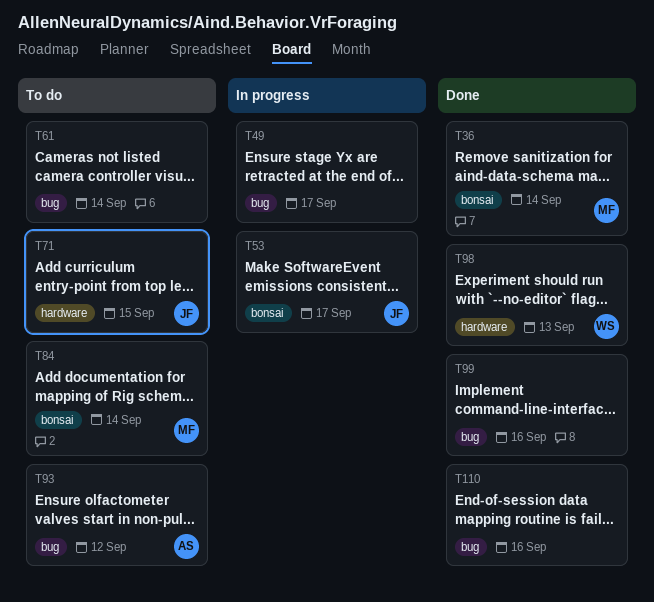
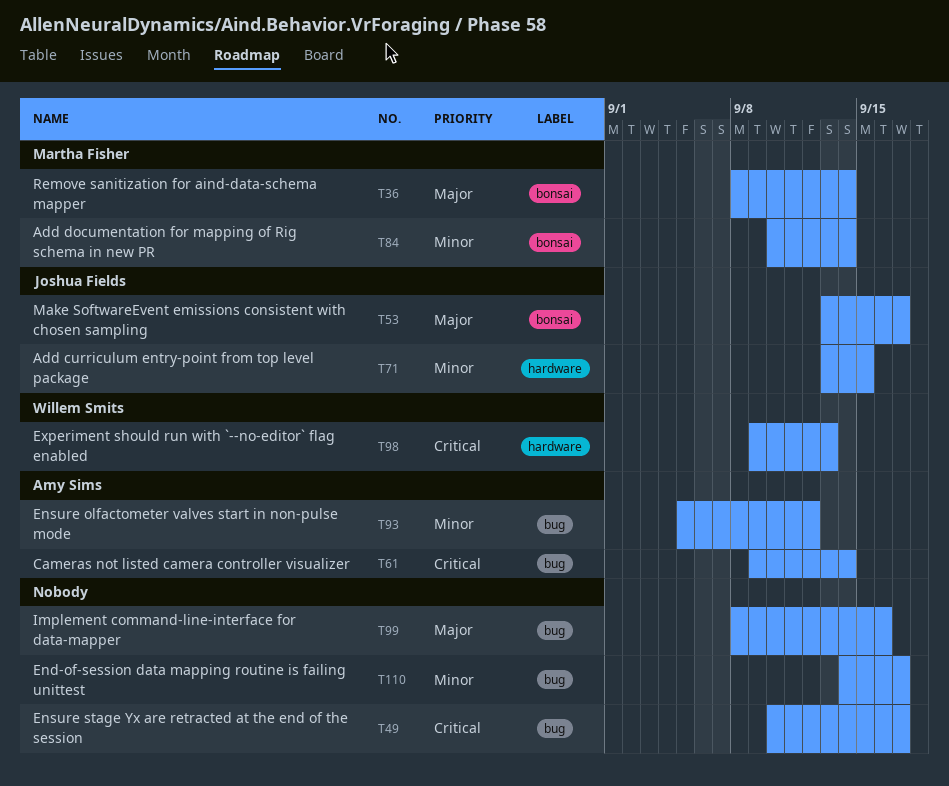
T61, owner: none -> Amy Sims
T110, due: Sep 16 -> Sep 17

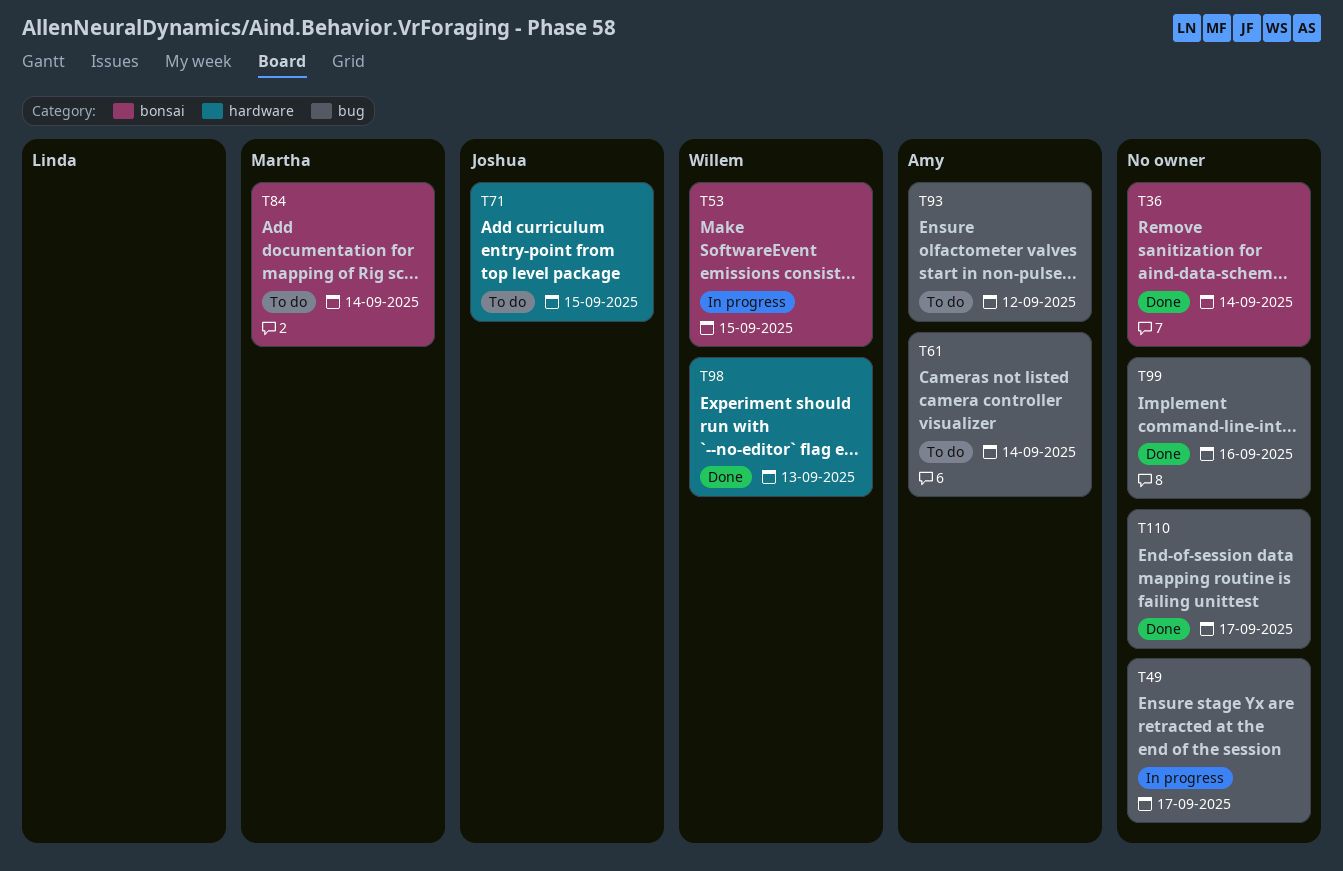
T36, owner: Martha Fisher -> none
T53, owner: Joshua Fields -> Willem Smits
T53, due: Sep 17 -> Sep 15

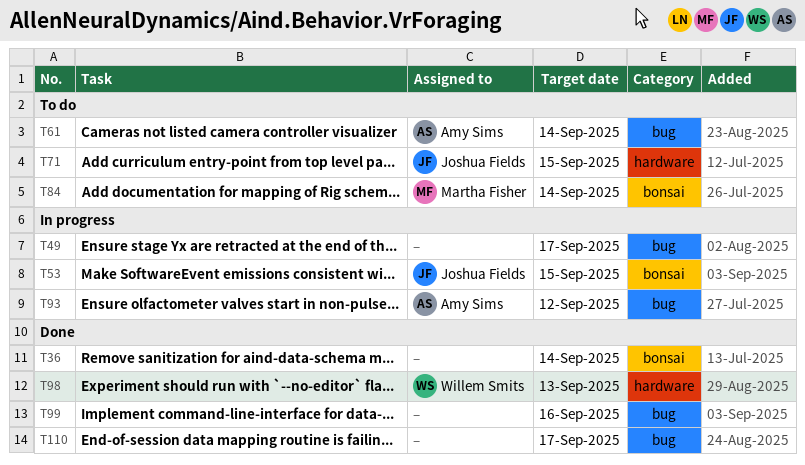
T53, owner: Willem Smits -> Joshua Fields
T93, status: To do -> In progress

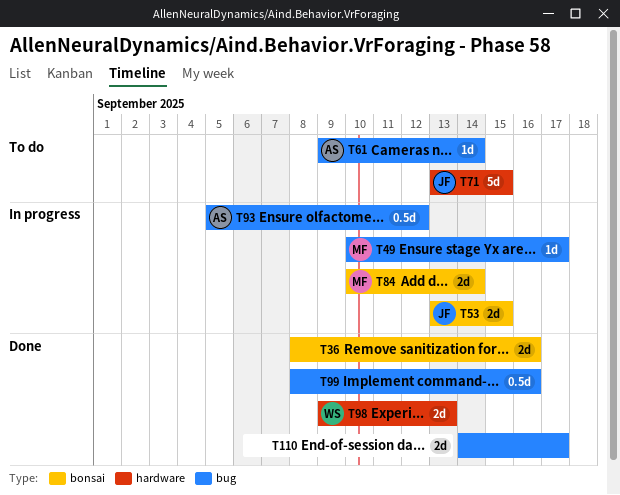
T36, due: Sep 14 -> Sep 16
T49, owner: none -> Martha Fisher
T84, status: To do -> In progress

